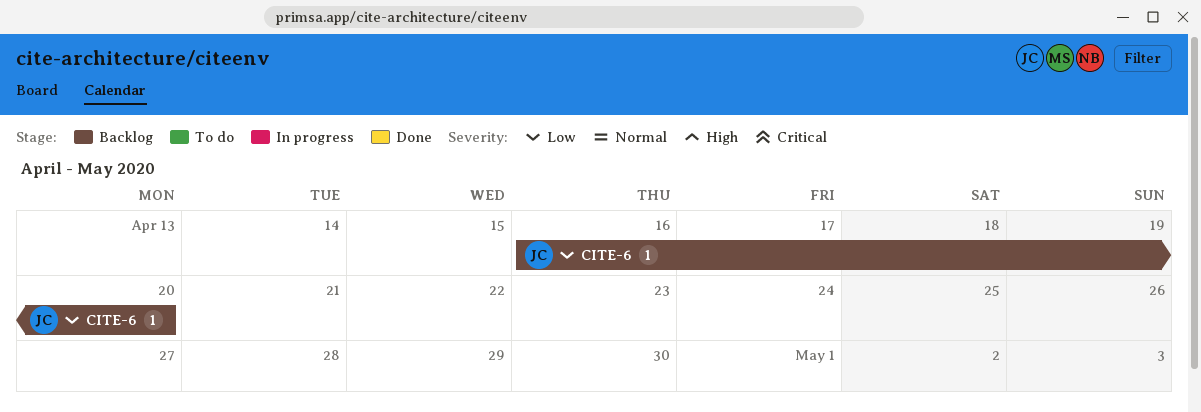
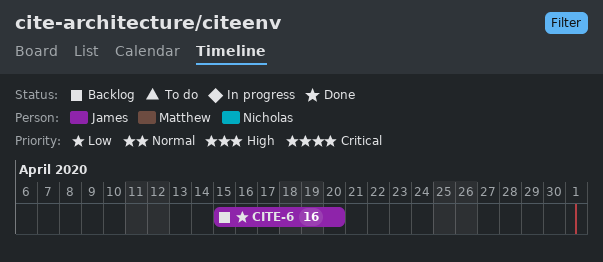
CITE-6, estimate: 1 -> 16
CITE-6, start: Apr 16 -> Apr 15

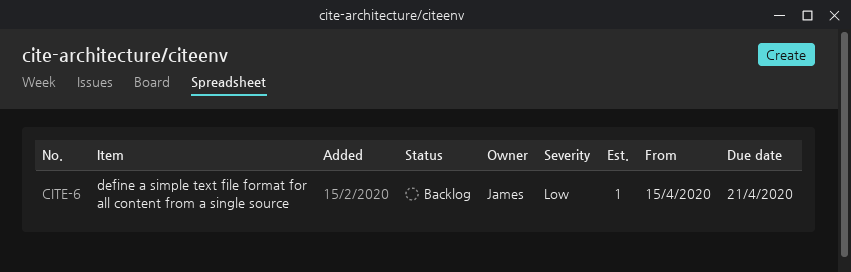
CITE-6, estimate: 16 -> 1
CITE-6, due: Apr 20 -> Apr 21

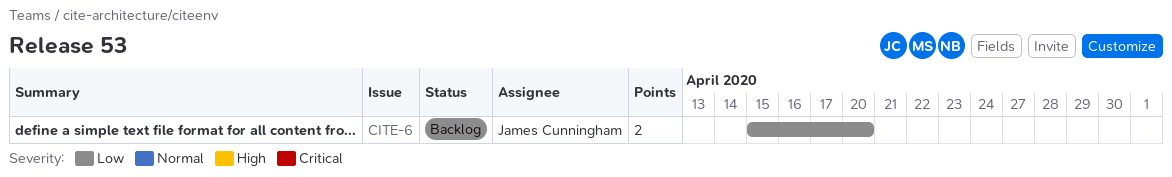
CITE-6, estimate: 1 -> 2
CITE-6, due: Apr 21 -> Apr 20

